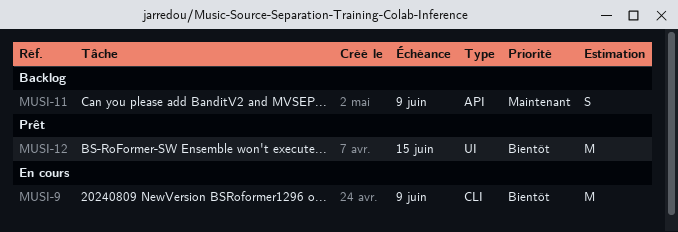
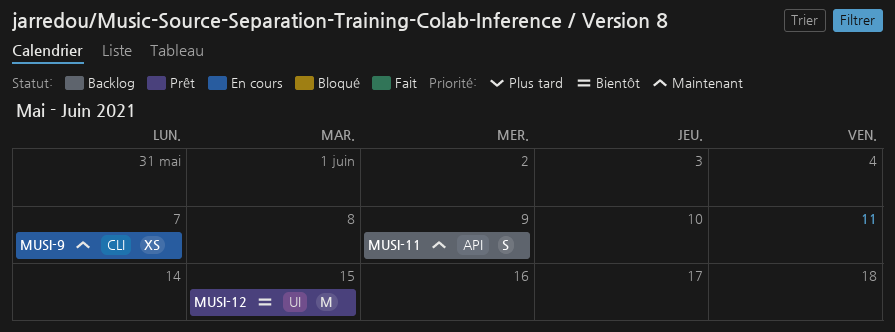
MUSI-9, priority: Bientôt -> Maintenant
MUSI-9, estimate: M -> XS
MUSI-9, due: Jun 9 -> Jun 7

